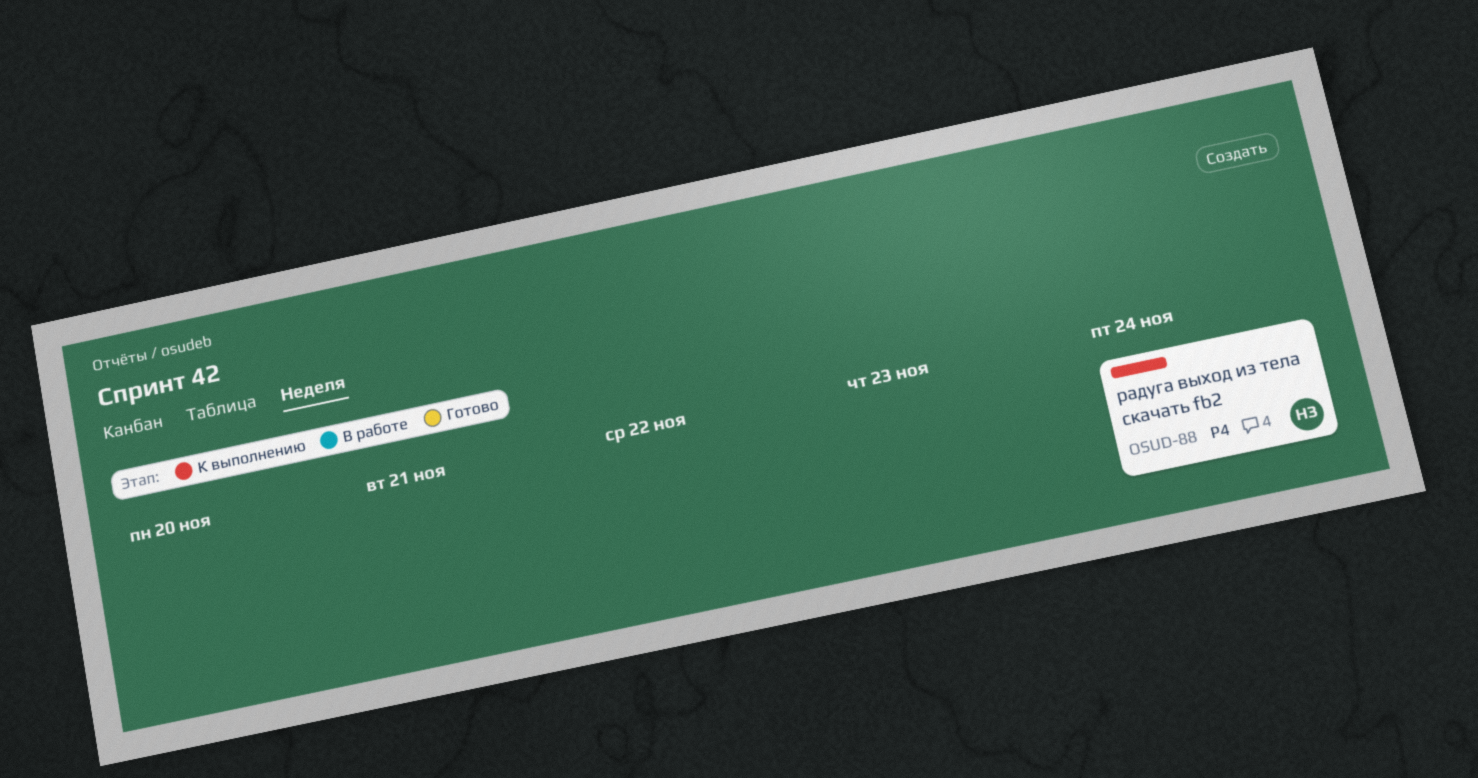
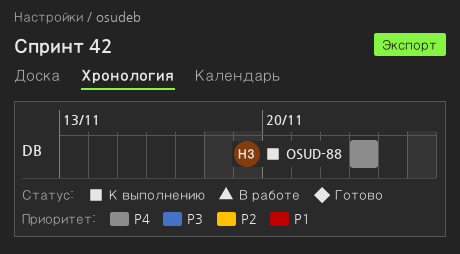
OSUD-88, due: Nov 24 -> Nov 23

